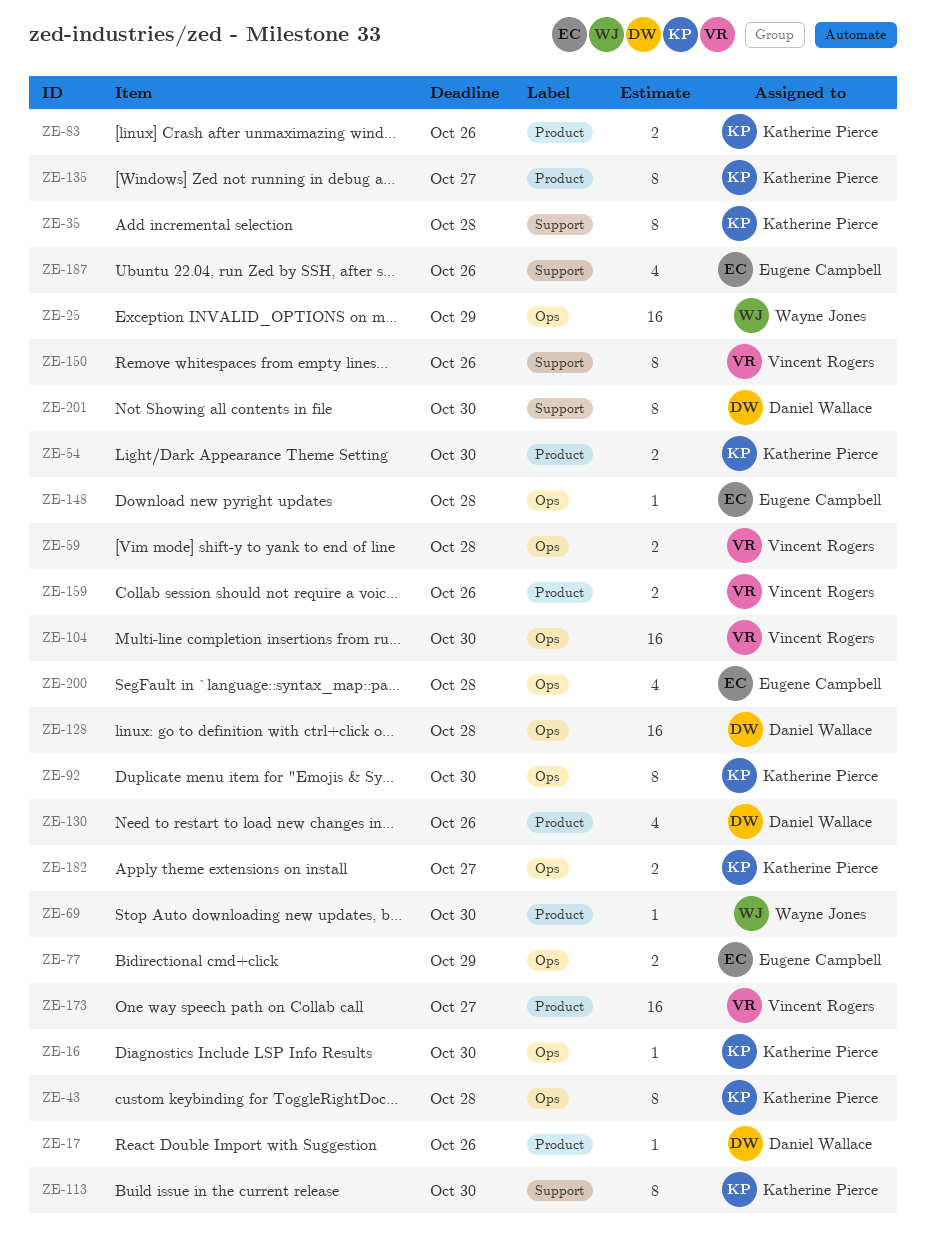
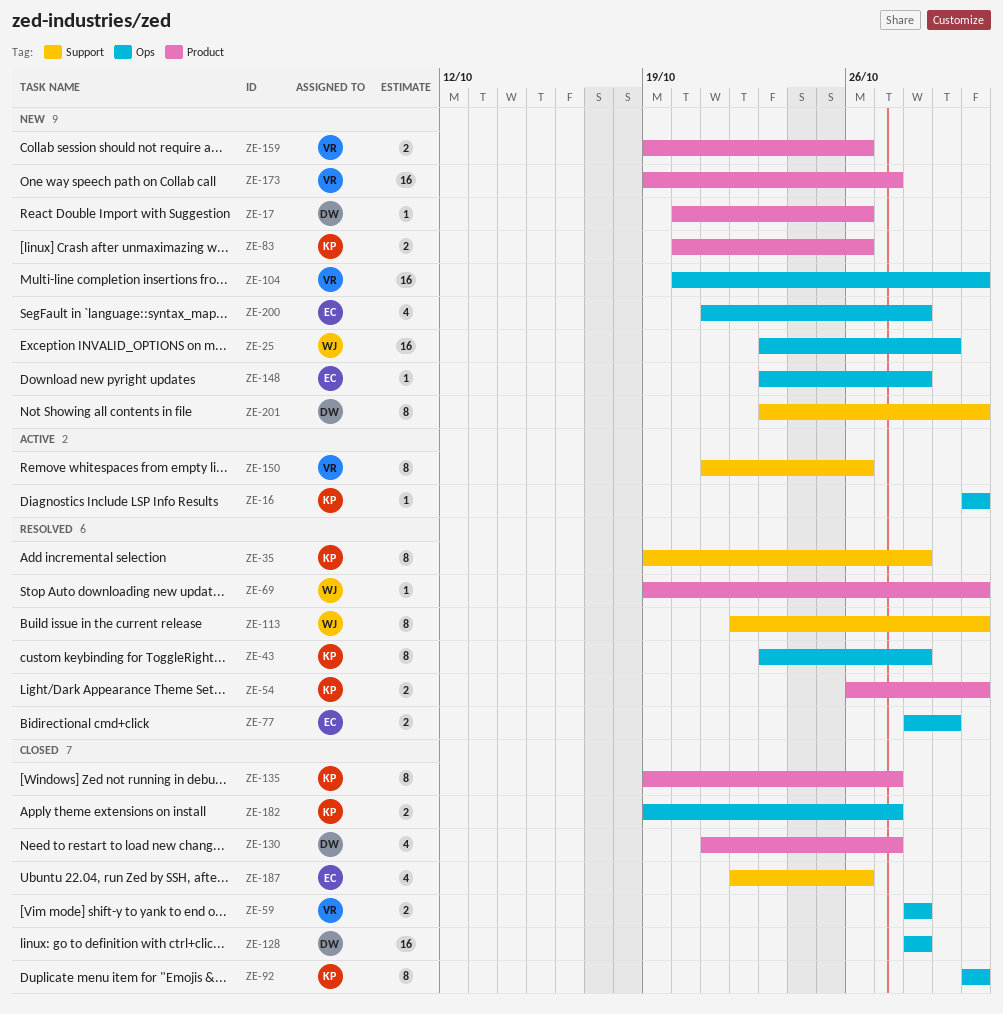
ZE-113, owner: Katherine Pierce -> Wayne Jones
ZE-130, due: Oct 26 -> Oct 27

